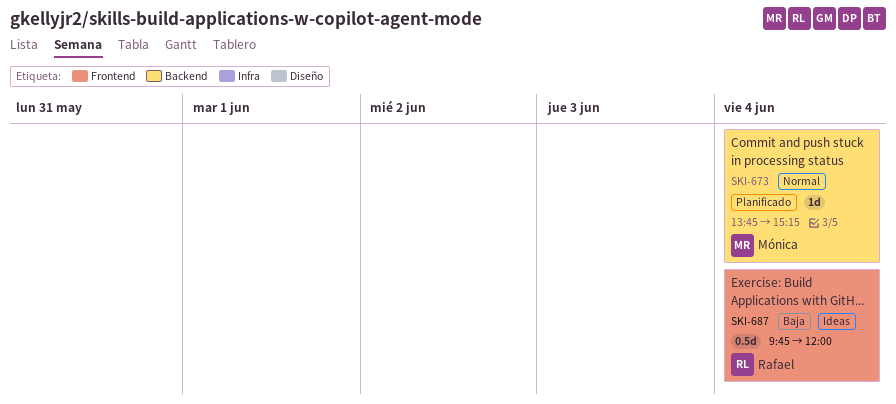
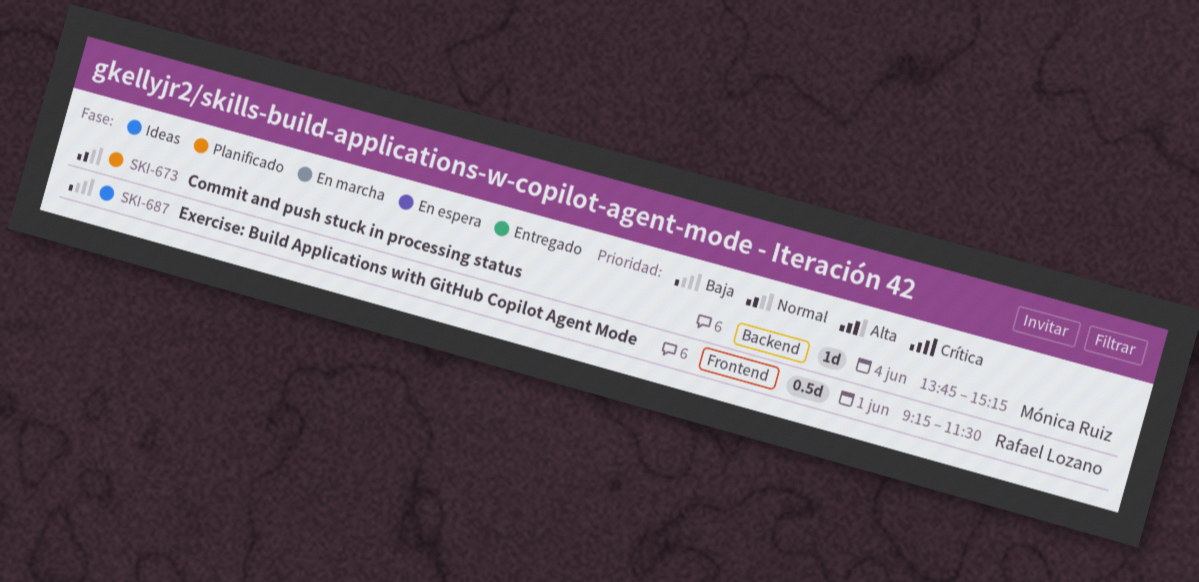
SKI-687, day: Jun 4 -> Jun 1
SKI-687, begins: 09:45 -> 09:15
SKI-687, ends: 12:00 -> 11:30

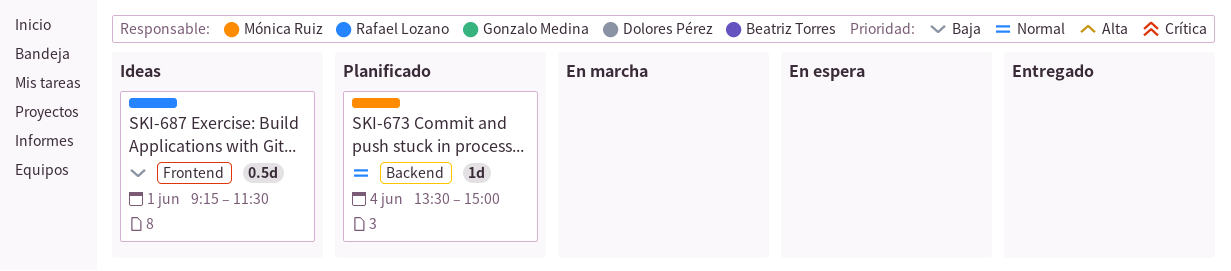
SKI-673, begins: 13:45 -> 13:30
SKI-673, ends: 15:15 -> 15:00

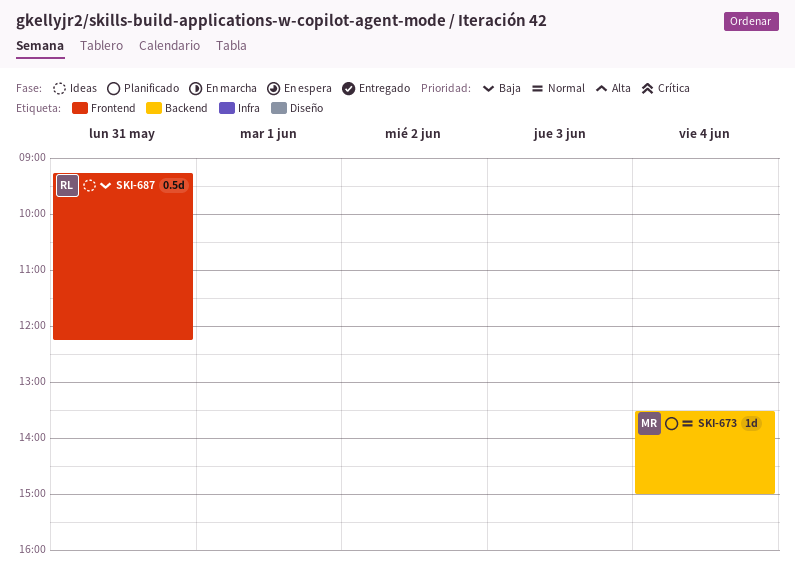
SKI-687, day: Jun 1 -> May 31
SKI-687, ends: 11:30 -> 12:15

